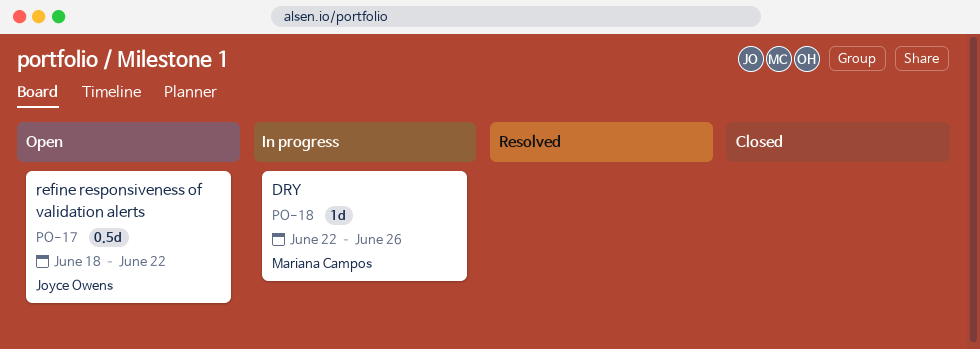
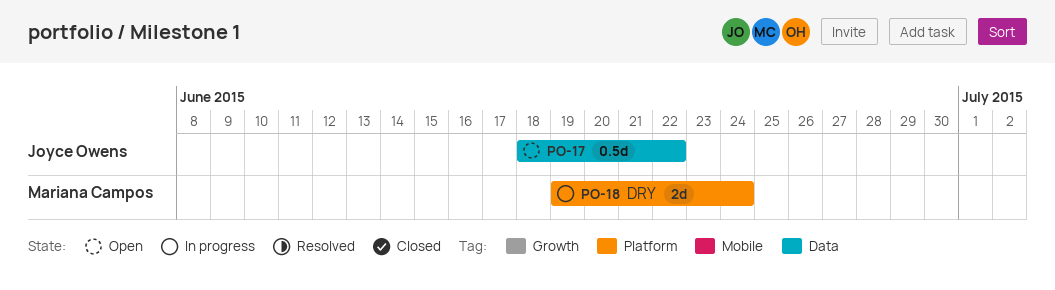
PO-18, estimate: 1d -> 2d
PO-18, start: Jun 22 -> Jun 19
PO-18, due: Jun 26 -> Jun 24

